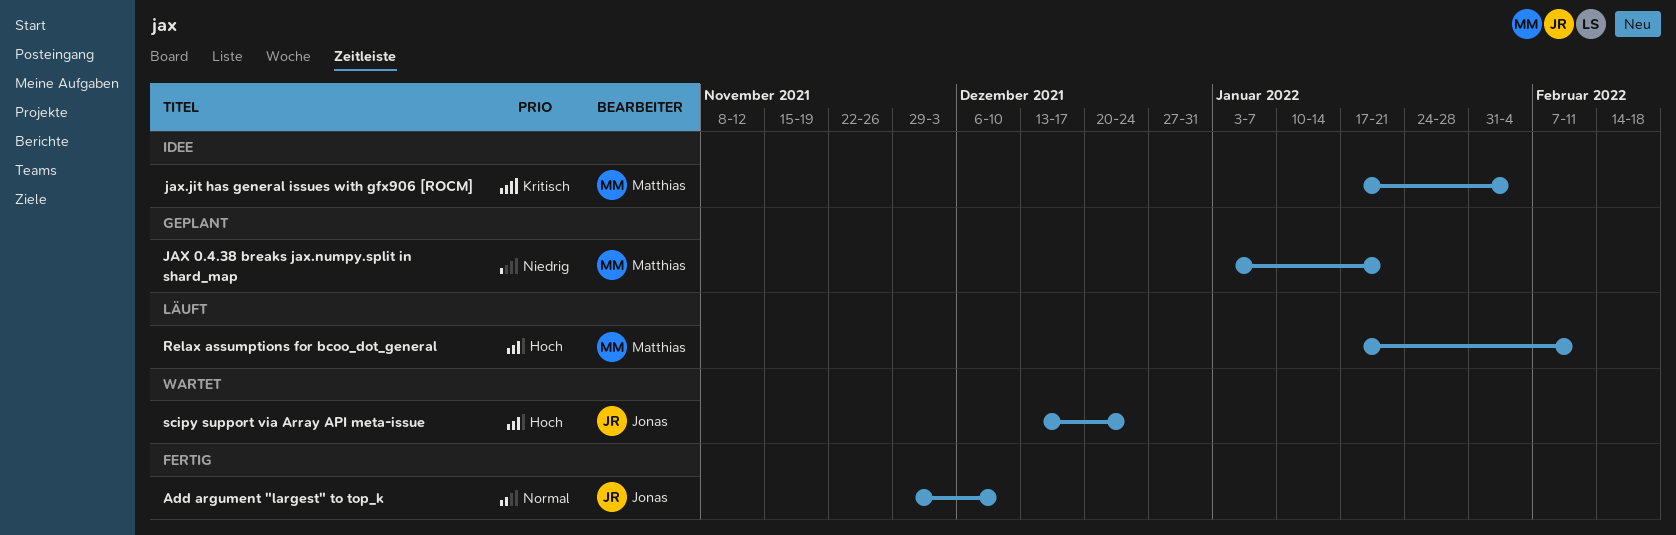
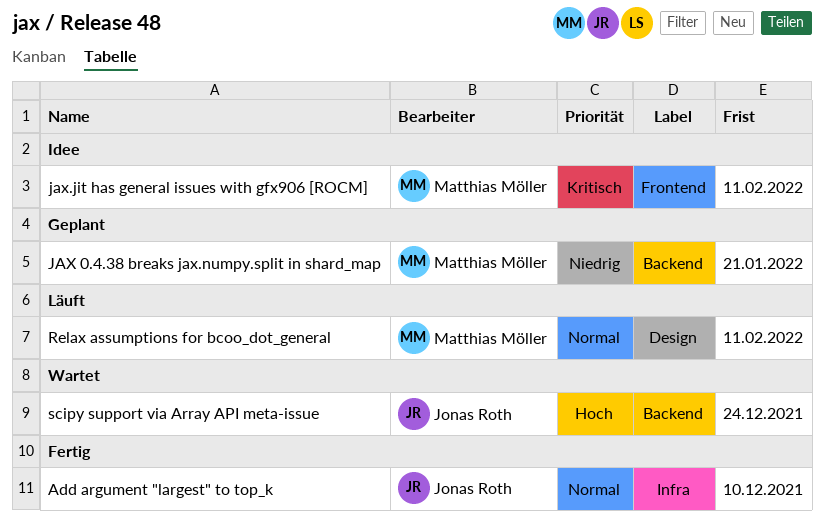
jax.jit has general issues with gfx906 [ROCM], due: Feb 4 -> Feb 11
Relax assumptions for bcoo_dot_general, priority: Hoch -> Normal

